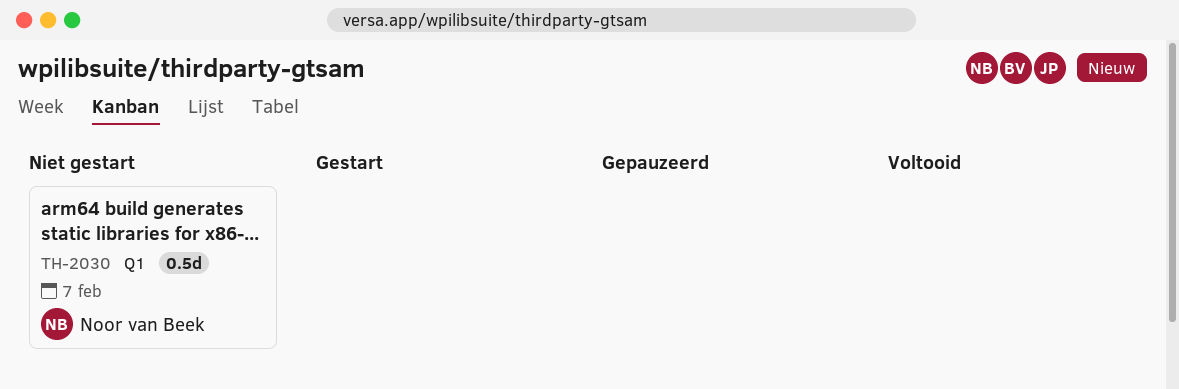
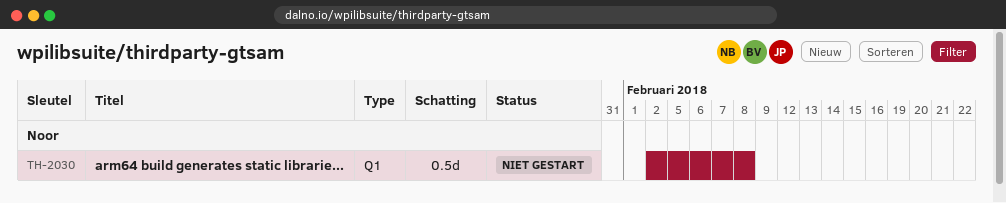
TH-2030, due: Feb 7 -> Feb 8

